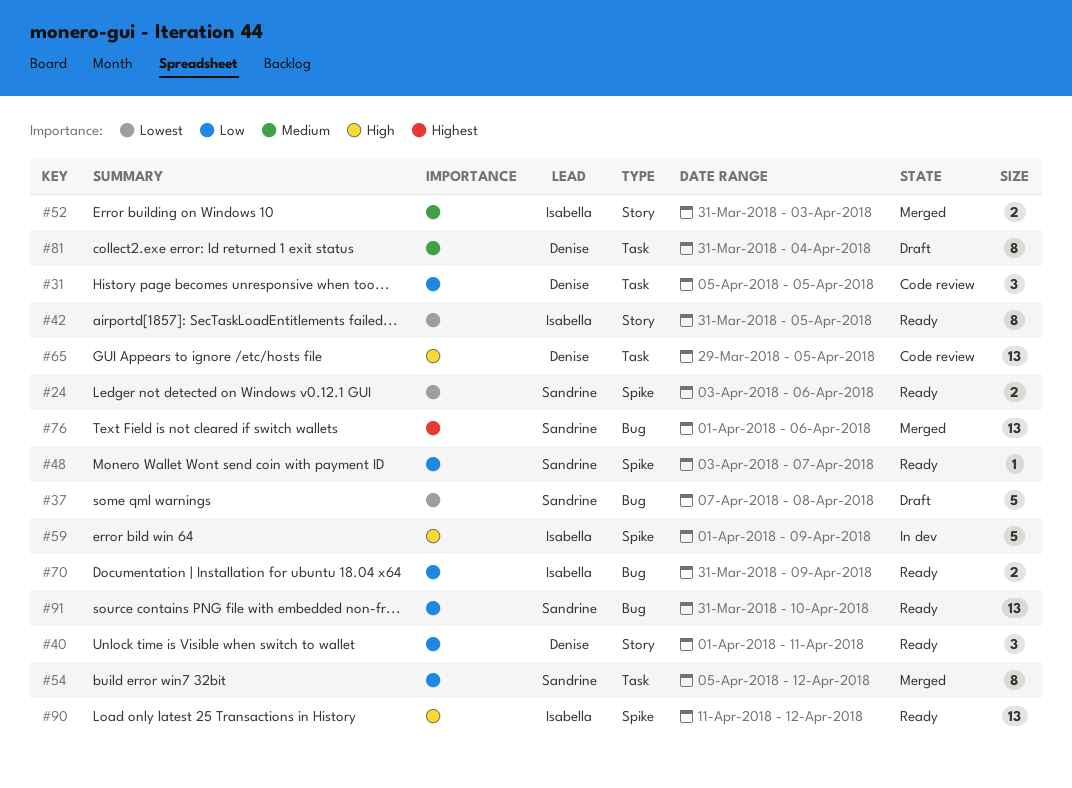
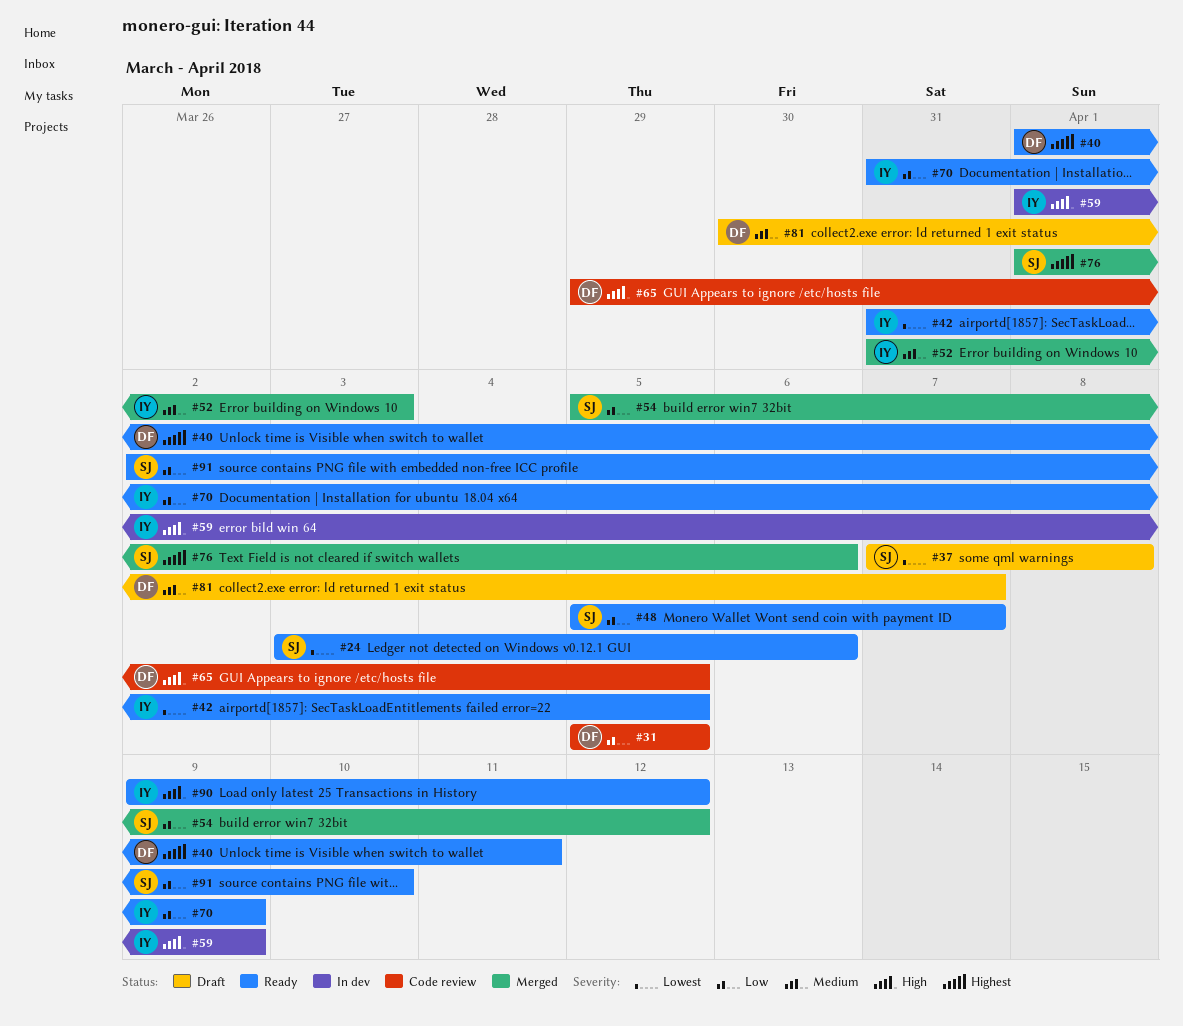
#40, priority: Low -> Highest
#48, start: Apr 3 -> Apr 5
#81, start: Mar 31 -> Mar 30
#81, due: Apr 4 -> Apr 7
#90, start: Apr 11 -> Apr 9
#91, start: Mar 31 -> Apr 2

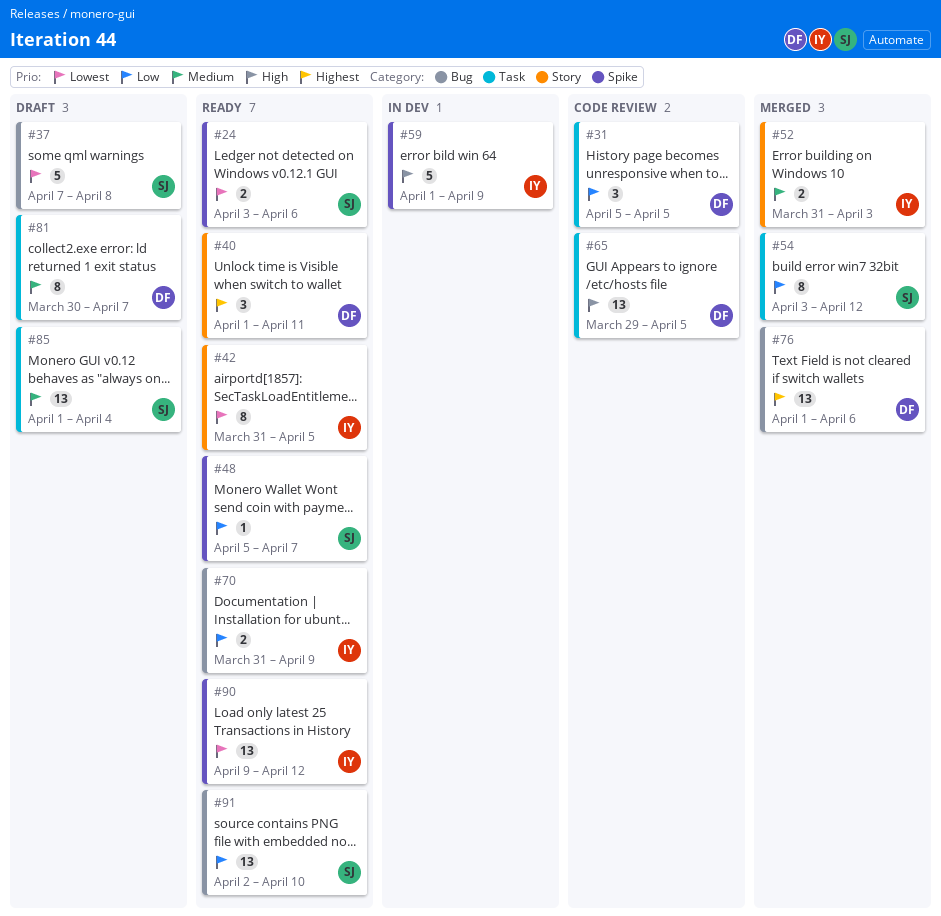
#54, start: Apr 5 -> Apr 3
#76, owner: SJ -> DF
#85: none -> present
#90, priority: High -> Lowest

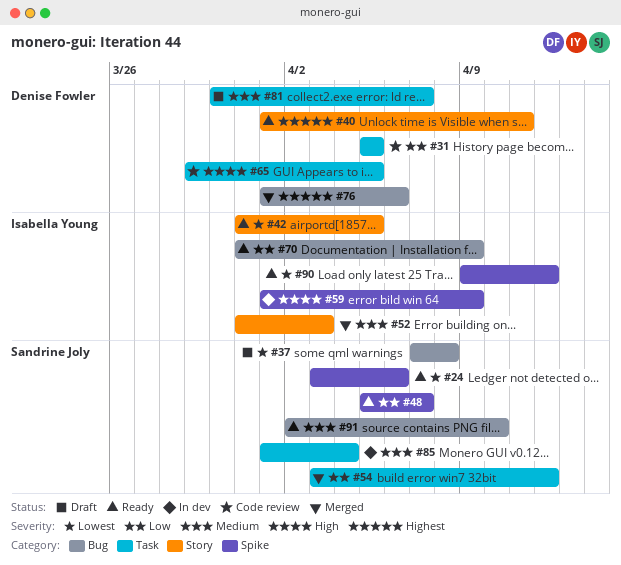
#85, status: Draft -> In dev
#91, priority: Low -> Medium

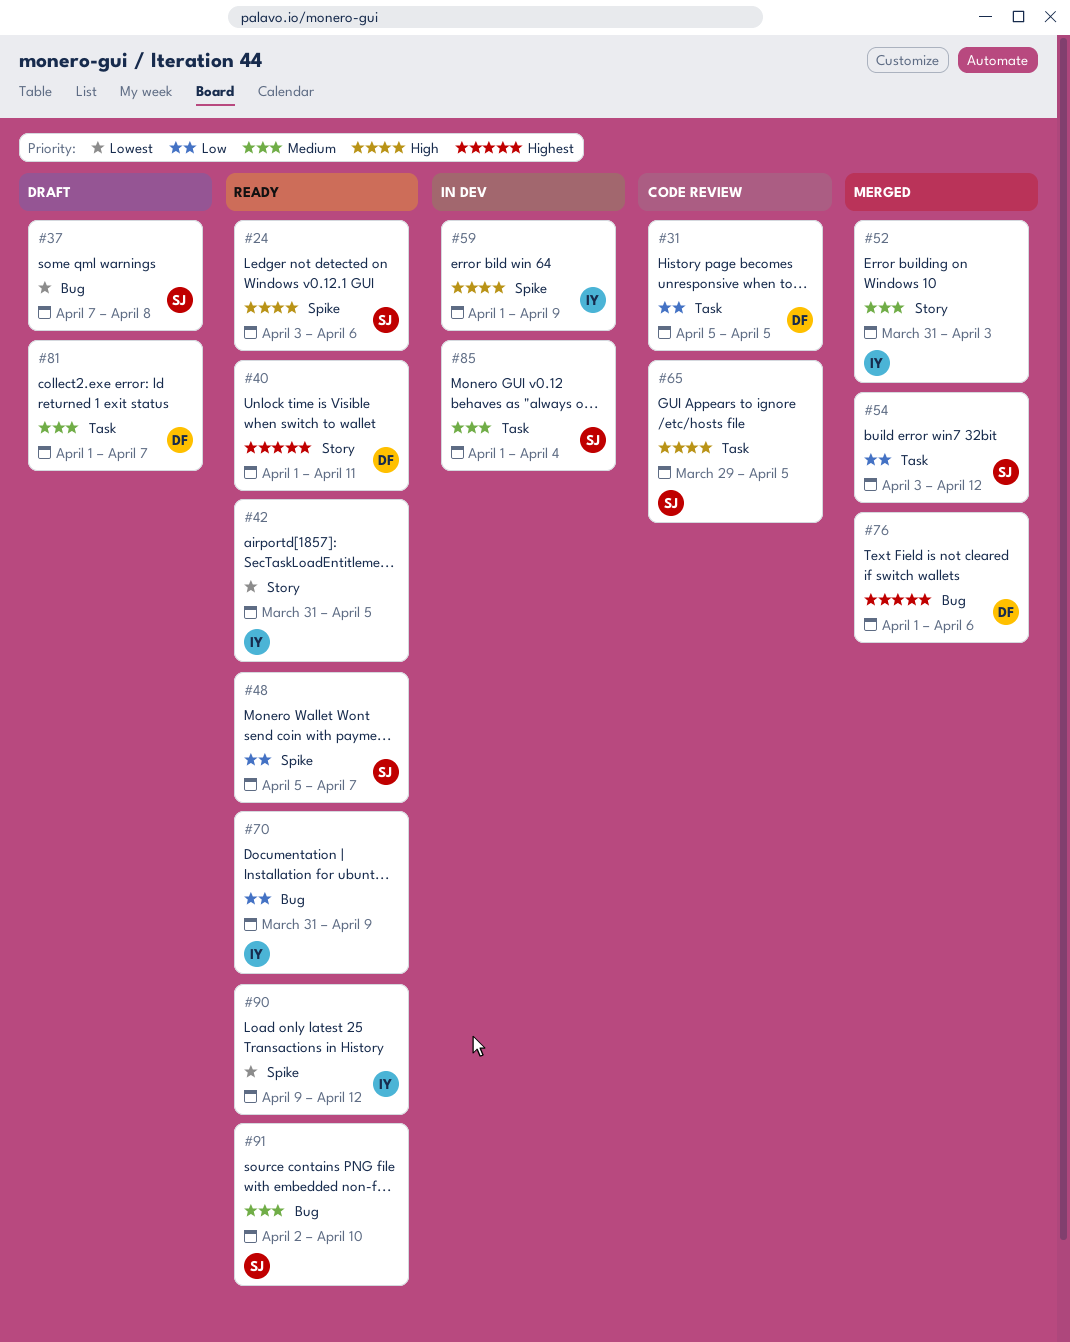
#24, priority: Lowest -> High
#65, owner: Denise Fowler -> Sandrine Joly
#81, start: Mar 30 -> Apr 1

